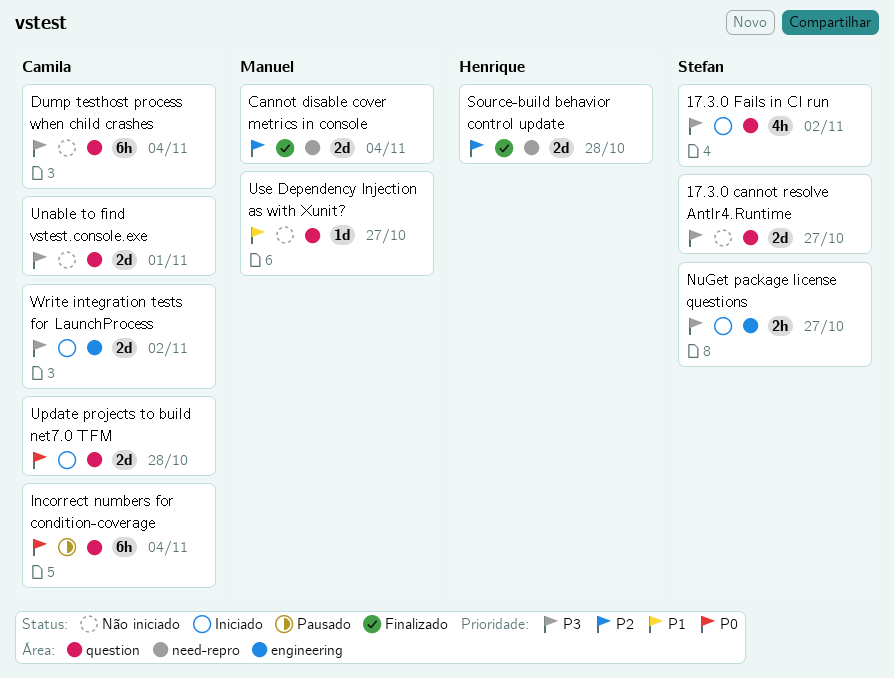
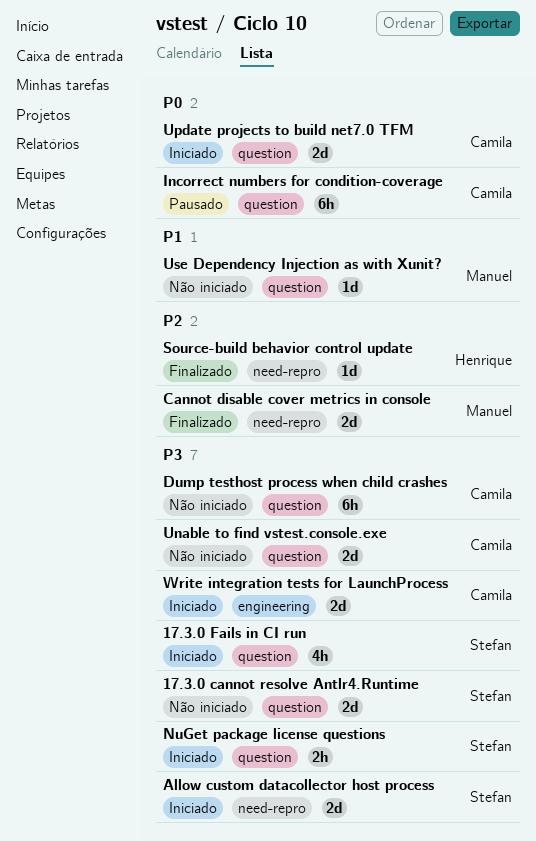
Allow custom datacollector host process: none -> present
NuGet package license questions, label: engineering -> question
Source-build behavior control update, estimate: 2d -> 1d

